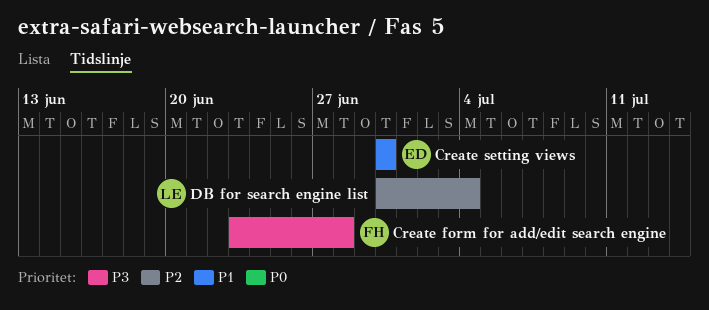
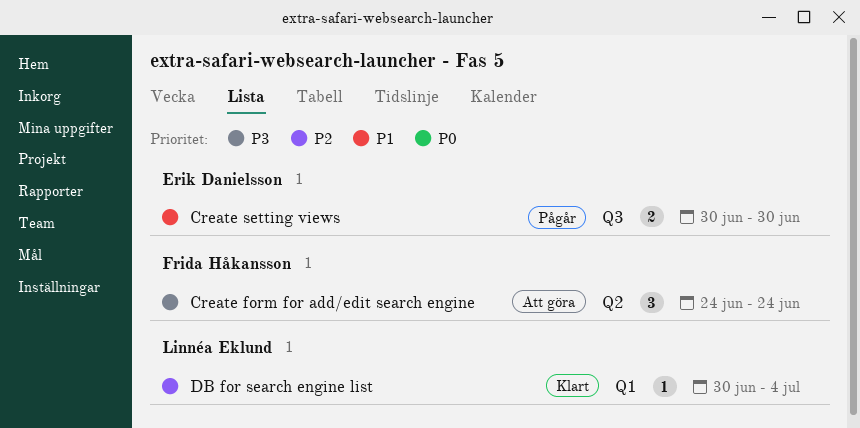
Create form for add/edit search engine, start: Jun 23 -> Jun 24
Create form for add/edit search engine, due: Jun 28 -> Jun 24

